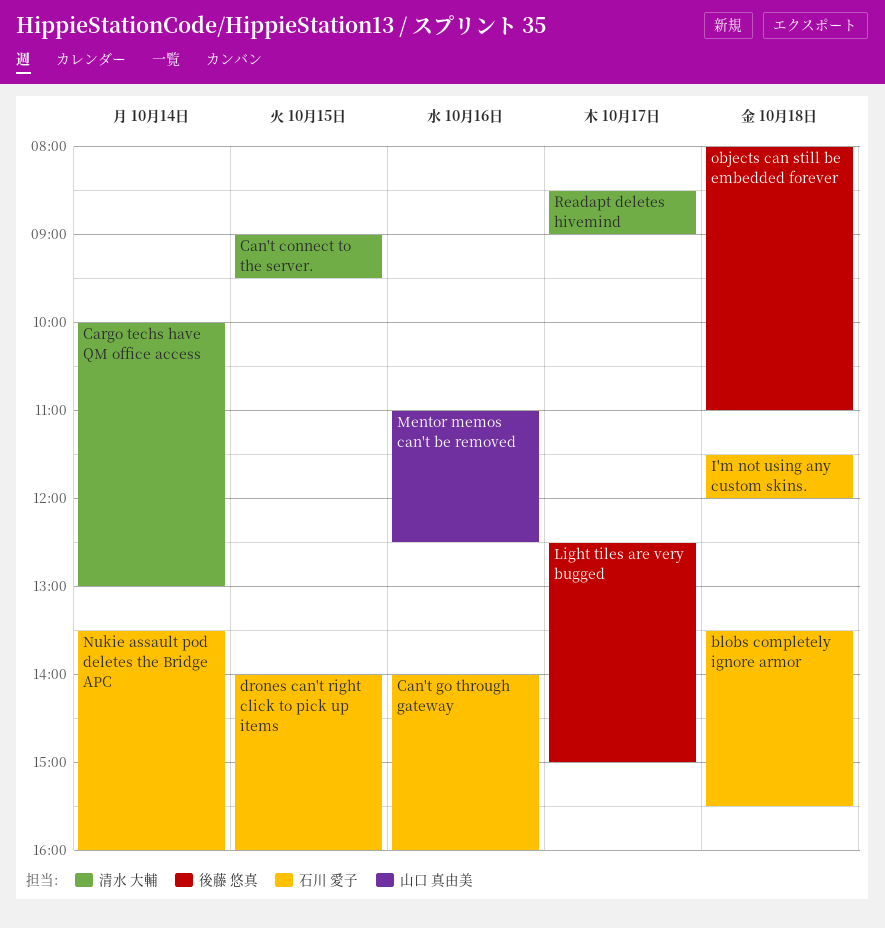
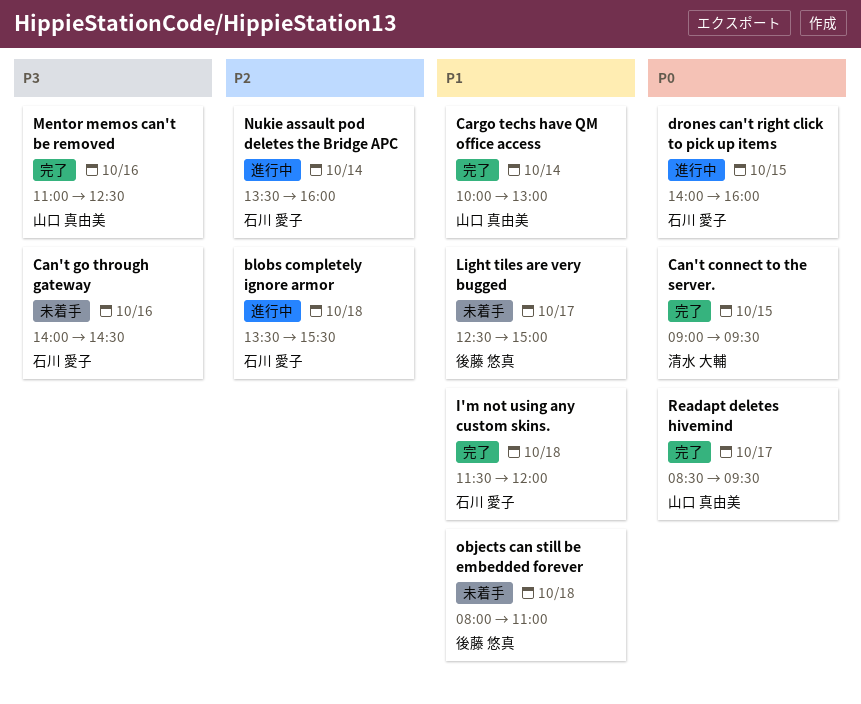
Can't go through gateway, ends: 16:00 -> 14:30
Cargo techs have QM office access, owner: 清水 大輔 -> 山口 真由美
Readapt deletes hivemind, owner: 清水 大輔 -> 山口 真由美
Readapt deletes hivemind, ends: 09:00 -> 09:30

